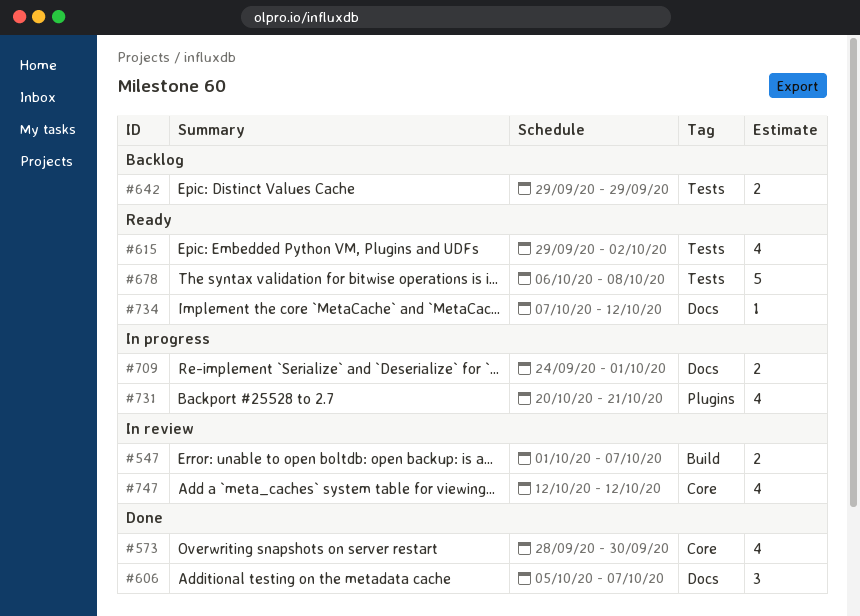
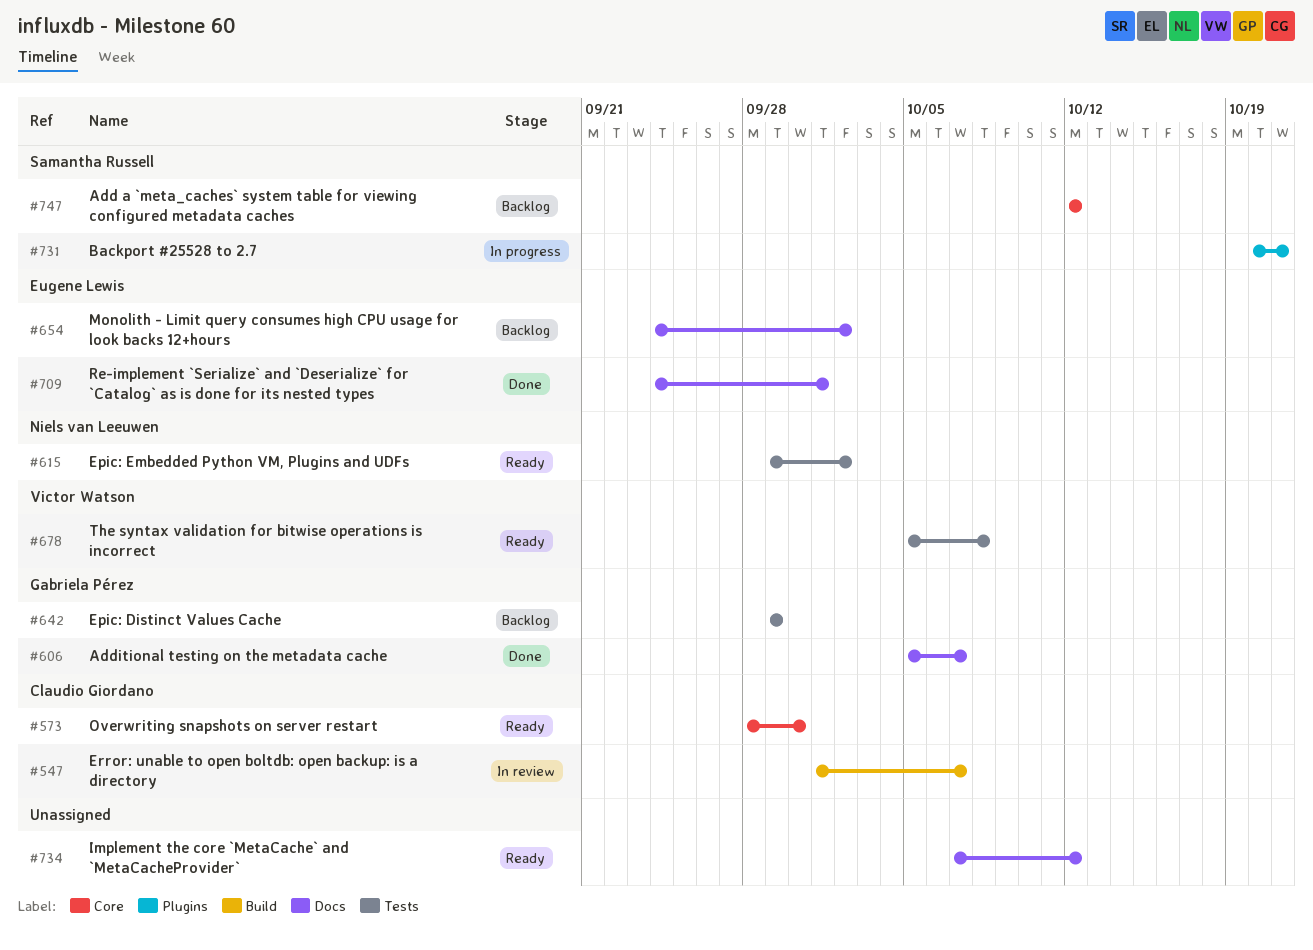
#573, status: Done -> Ready
#654: none -> present
#678, start: Oct 6 -> Oct 5
#709, status: In progress -> Done
#747, status: In review -> Backlog

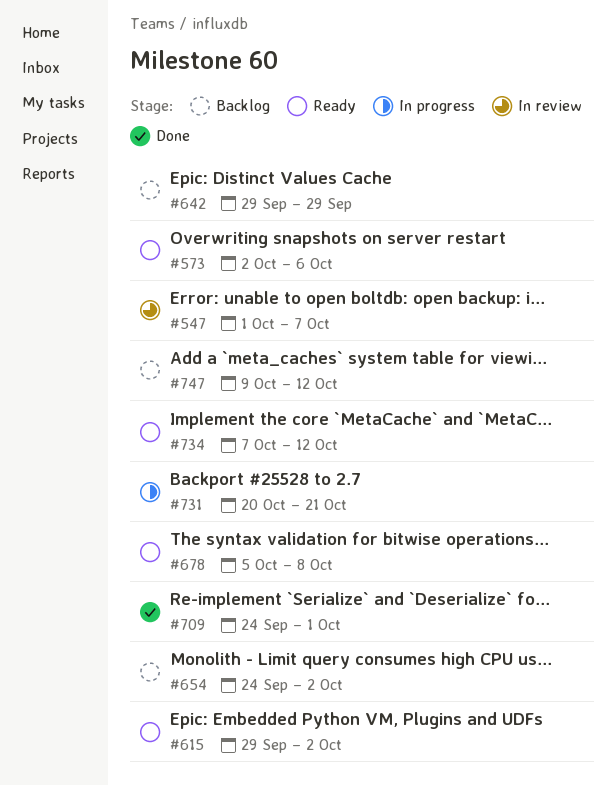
#573, start: Sep 28 -> Oct 2
#573, due: Sep 30 -> Oct 6
#606: present -> none
#747, start: Oct 12 -> Oct 9

